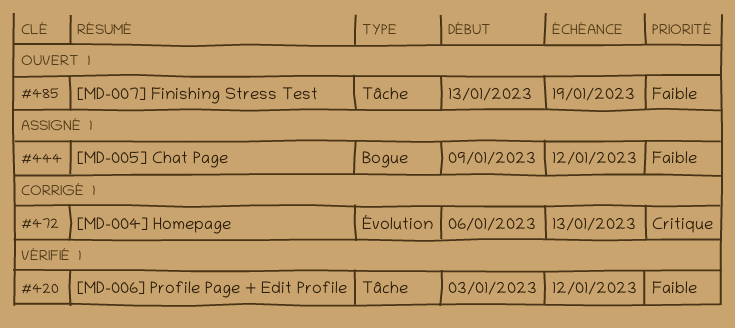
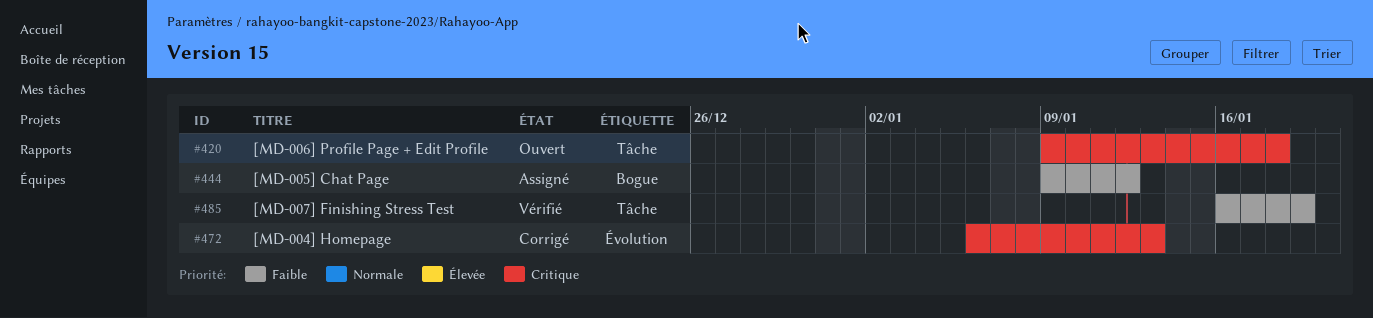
#420, status: Vérifié -> Ouvert
#420, priority: Faible -> Critique
#420, start: Jan 3 -> Jan 9
#420, due: Jan 12 -> Jan 18
#485, status: Ouvert -> Vérifié
#485, start: Jan 13 -> Jan 16

